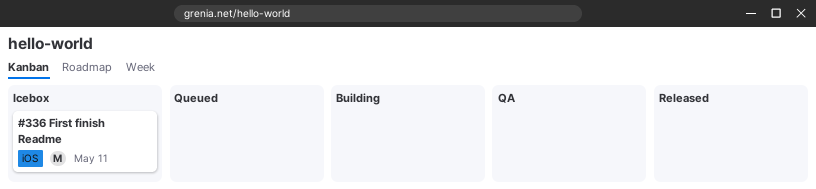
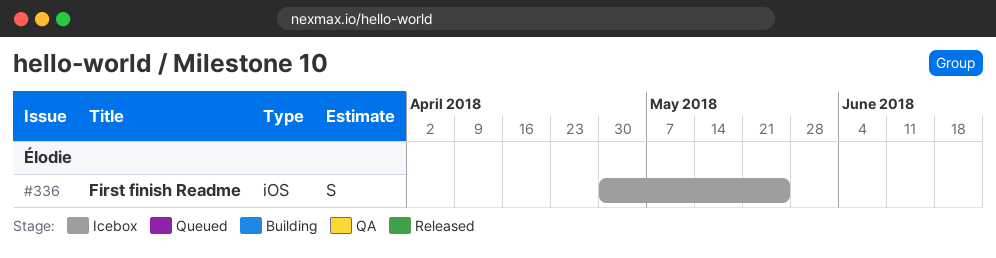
#336, estimate: M -> S
#336, due: May 11 -> May 25

